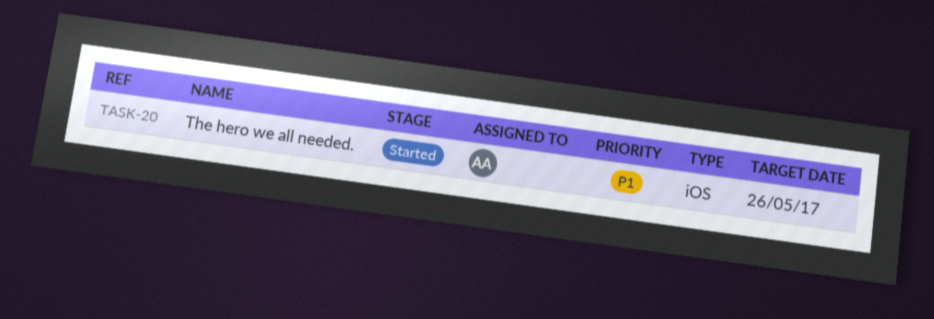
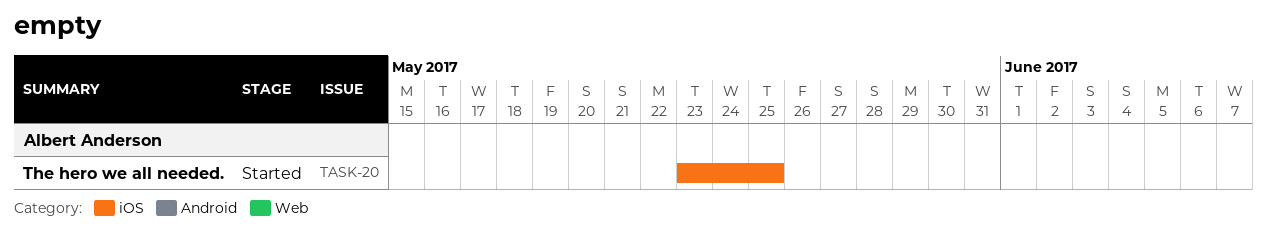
TASK-20, due: May 26 -> May 25

